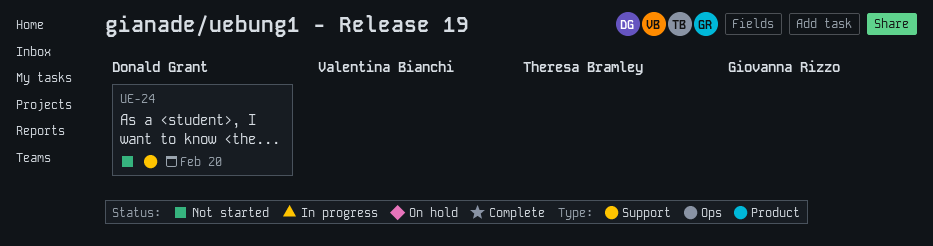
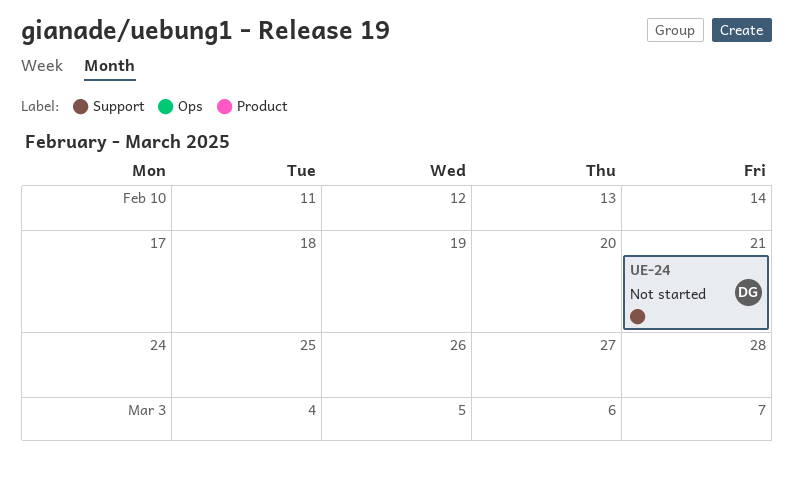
UE-24, due: Feb 20 -> Feb 21

